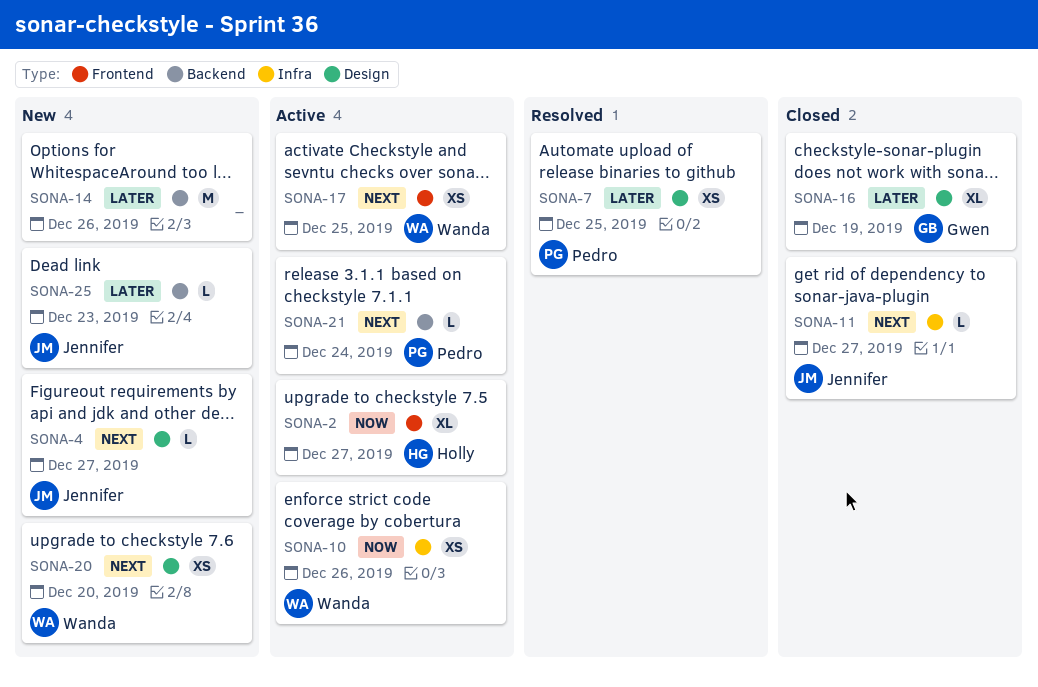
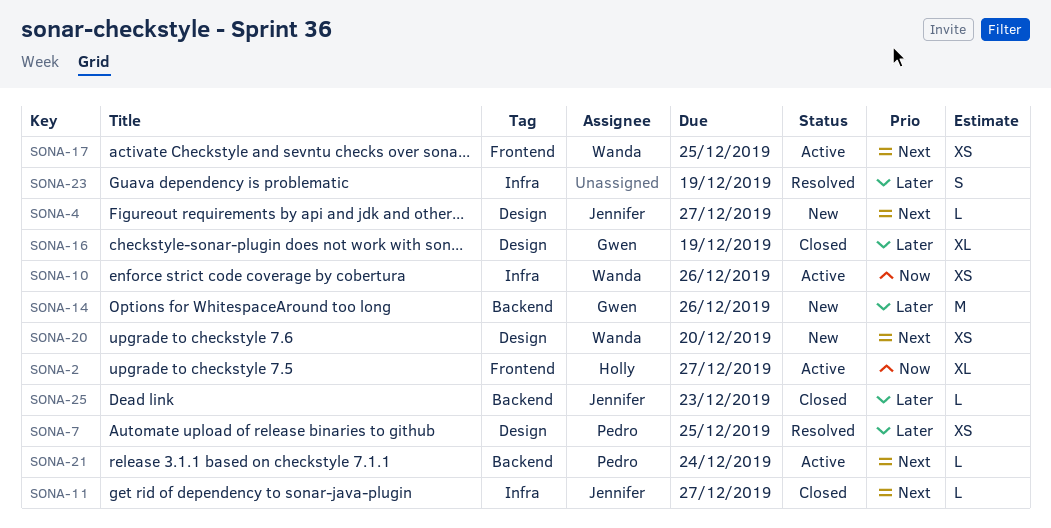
SONA-14, owner: none -> Gwen
SONA-23: none -> present
SONA-25, status: New -> Closed

